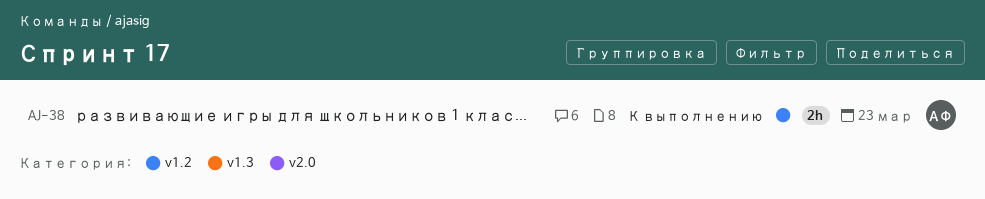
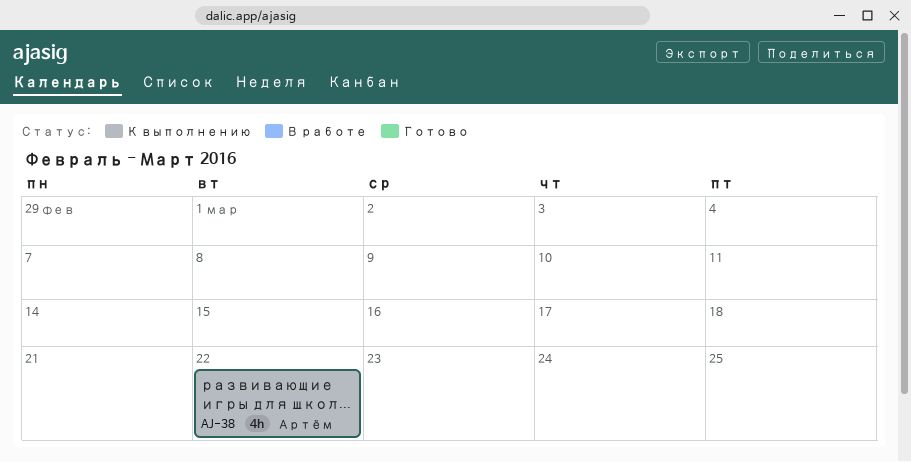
AJ-38, estimate: 2h -> 4h
AJ-38, due: Mar 23 -> Mar 22

